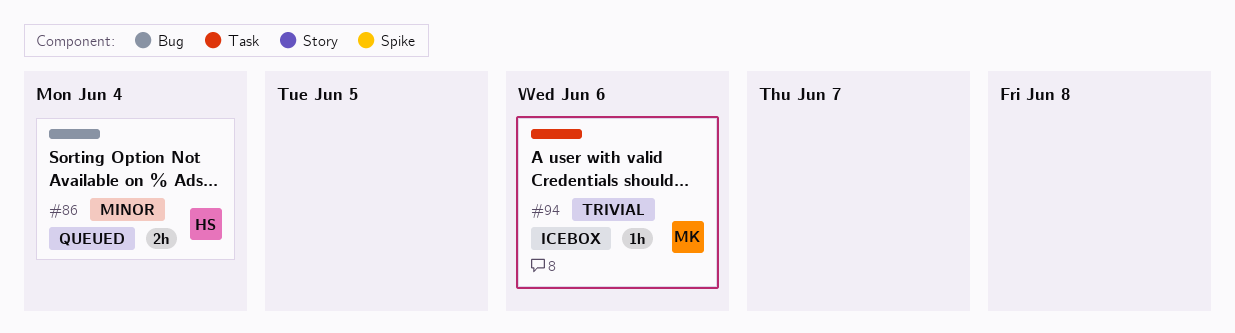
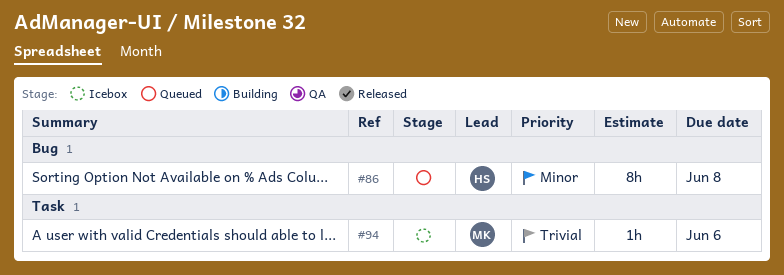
#86, estimate: 2h -> 8h
#86, due: Jun 4 -> Jun 8

